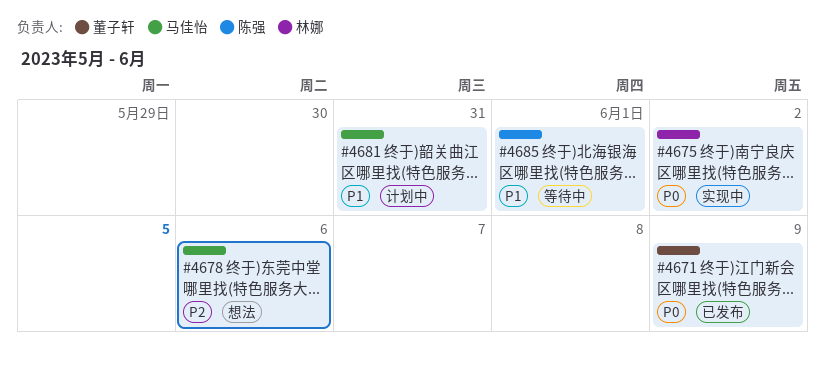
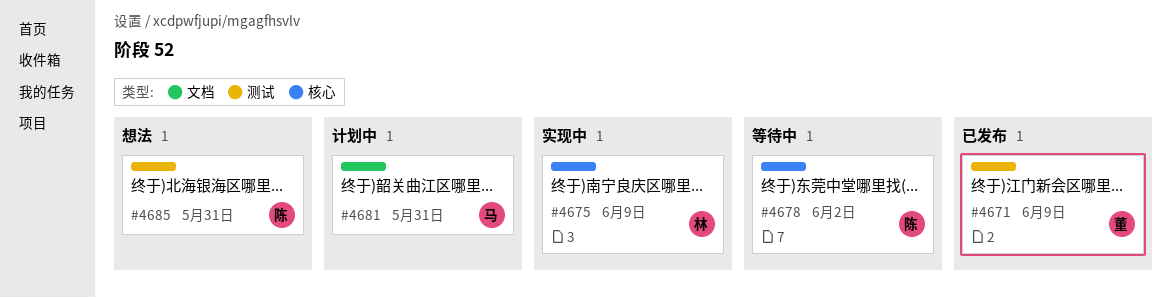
#4675, due: Jun 2 -> Jun 9
#4678, status: 想法 -> 等待中
#4678, owner: 马佳怡 -> 陈强
#4678, due: Jun 6 -> Jun 2
#4685, status: 等待中 -> 想法
#4685, due: Jun 1 -> May 31

